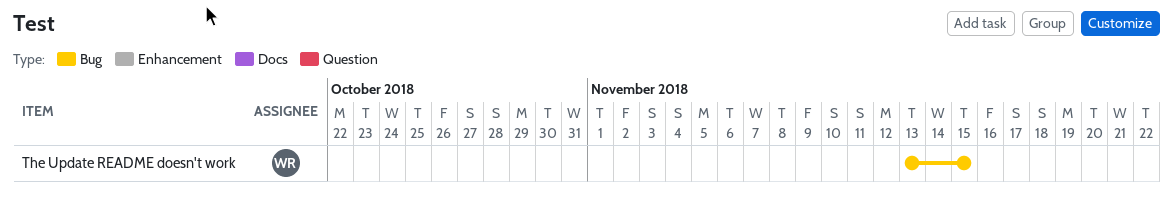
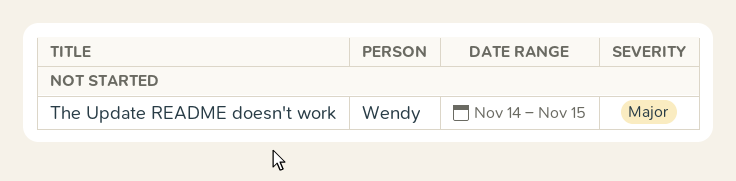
The Update README doesn't work, start: Nov 13 -> Nov 14

